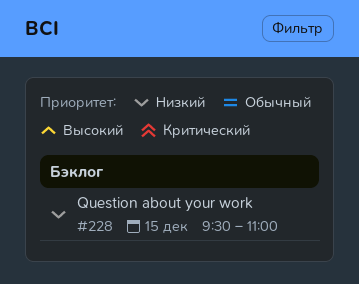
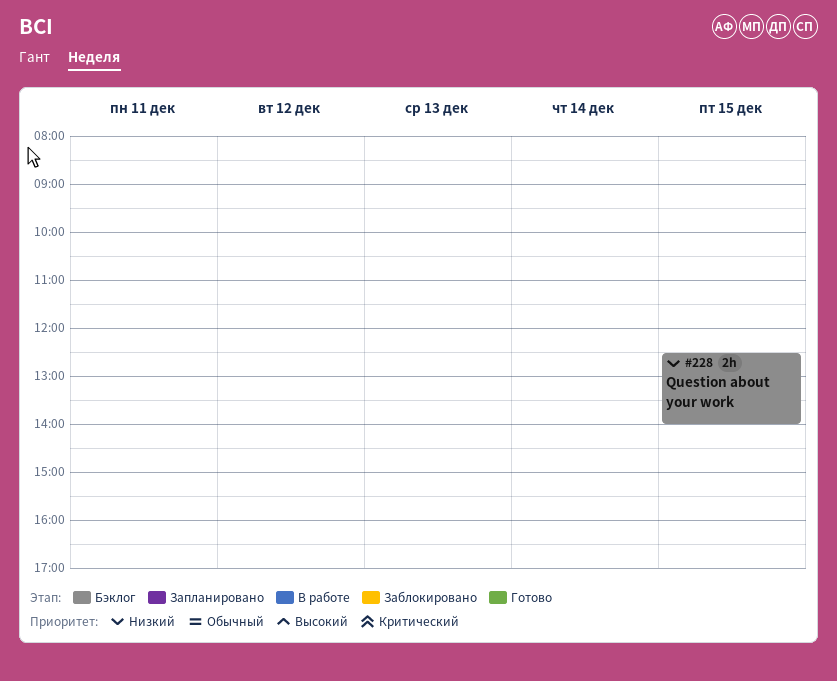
#228, begins: 09:30 -> 12:30
#228, ends: 11:00 -> 14:00

